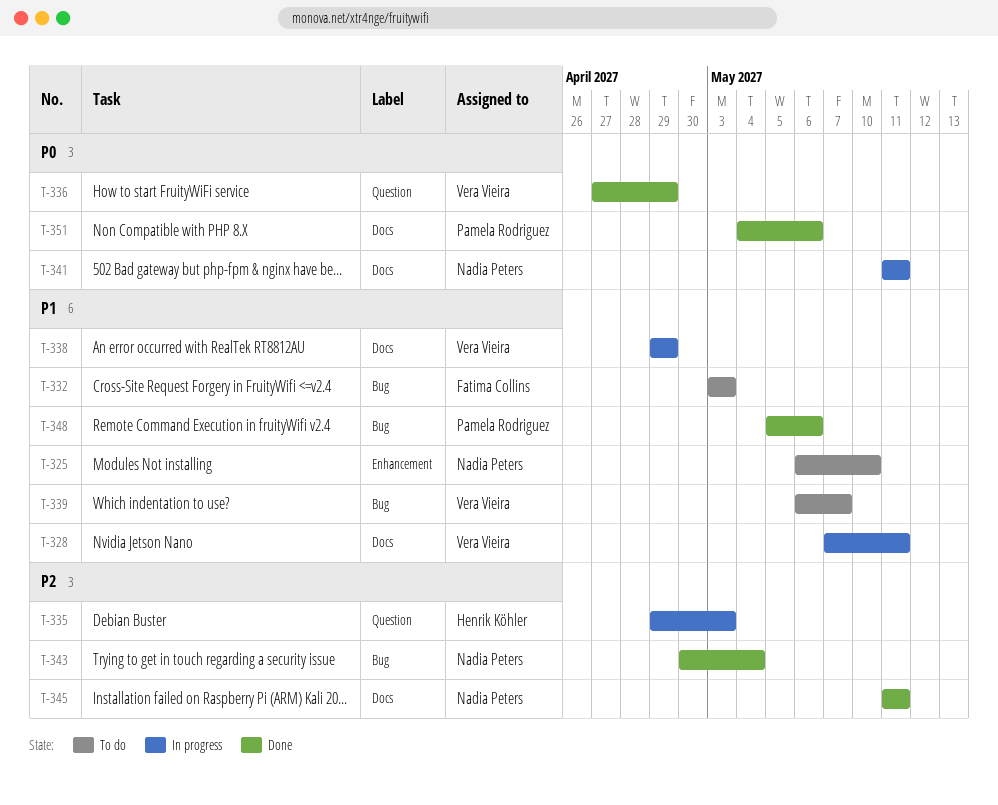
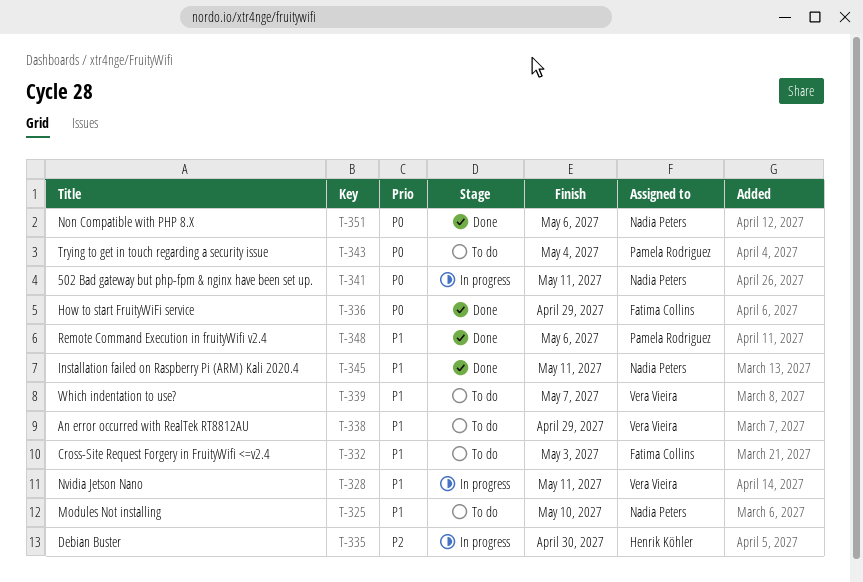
T-335, due: May 3 -> Apr 30
T-336, owner: Vera Vieira -> Fatima Collins
T-338, status: In progress -> To do
T-343, status: Done -> To do
T-343, owner: Nadia Peters -> Pamela Rodriguez
T-343, priority: P2 -> P0
T-345, priority: P2 -> P1
T-351, owner: Pamela Rodriguez -> Nadia Peters

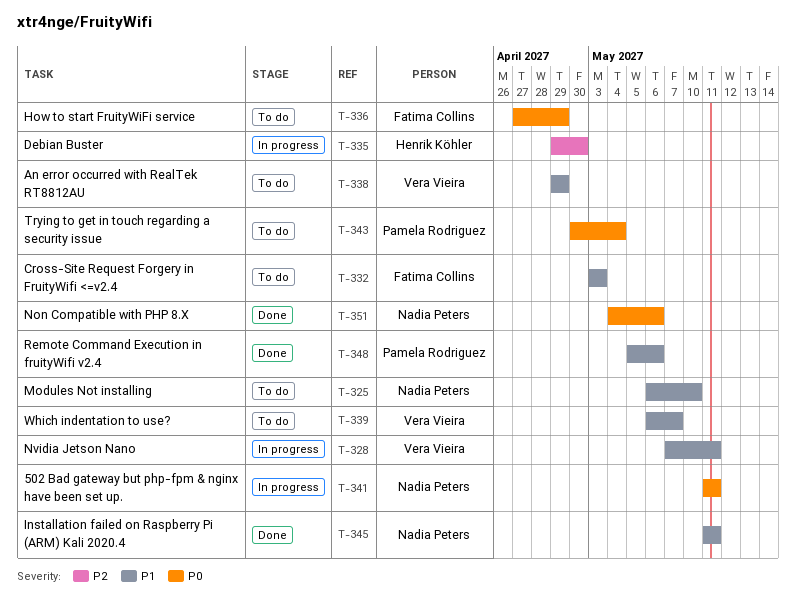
T-336, status: Done -> To do

